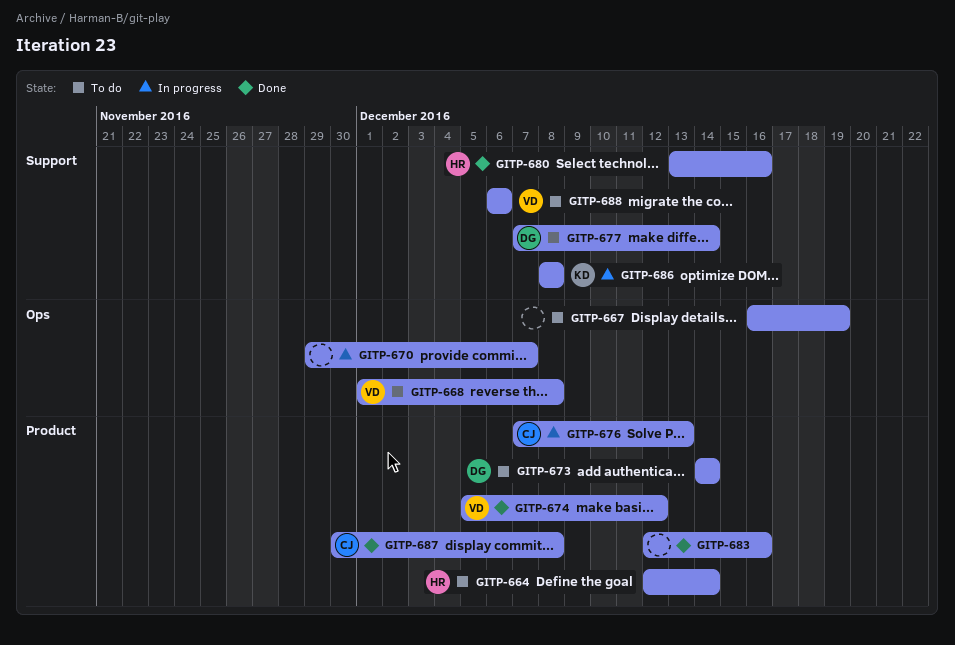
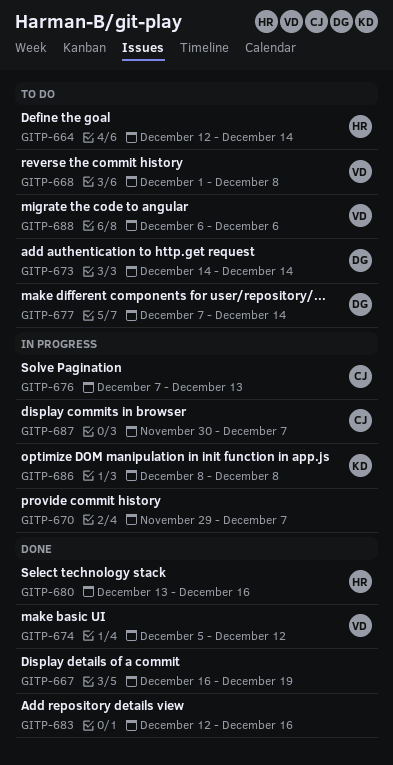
GITP-667, status: To do -> Done
GITP-687, status: Done -> In progress
GITP-687, due: Dec 8 -> Dec 7

